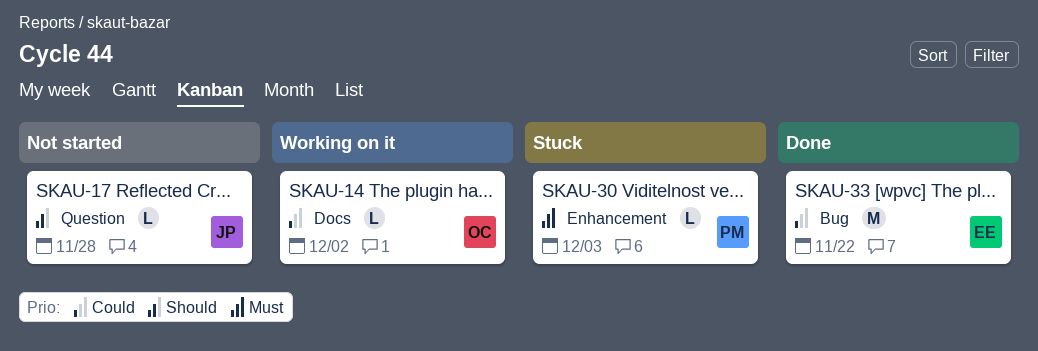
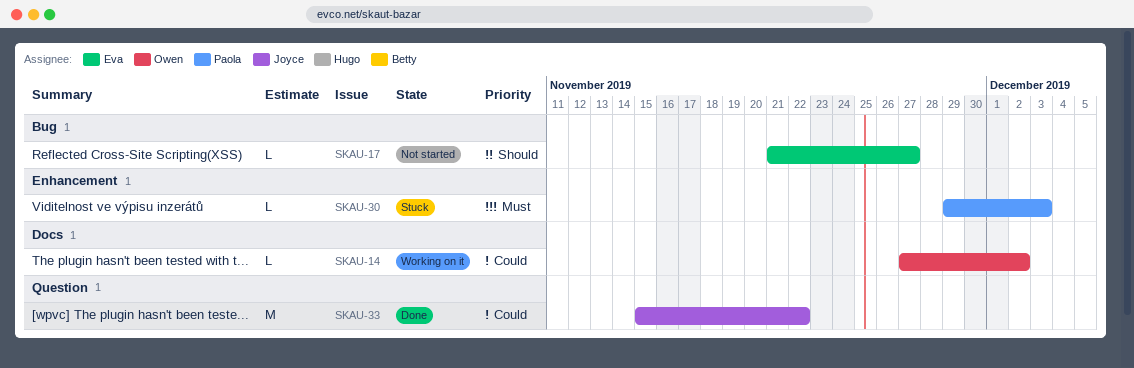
SKAU-17, owner: Joyce -> Eva
SKAU-17, label: Question -> Bug
SKAU-17, due: Nov 28 -> Nov 27
SKAU-33, owner: Eva -> Joyce
SKAU-33, label: Bug -> Question

